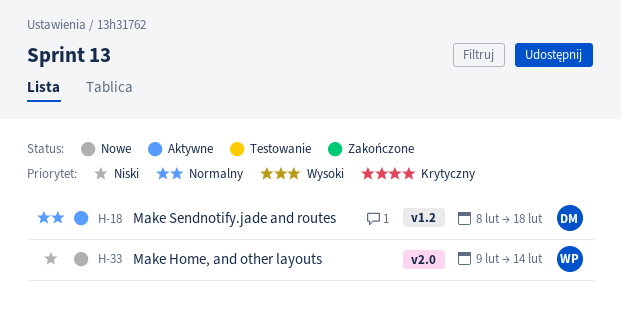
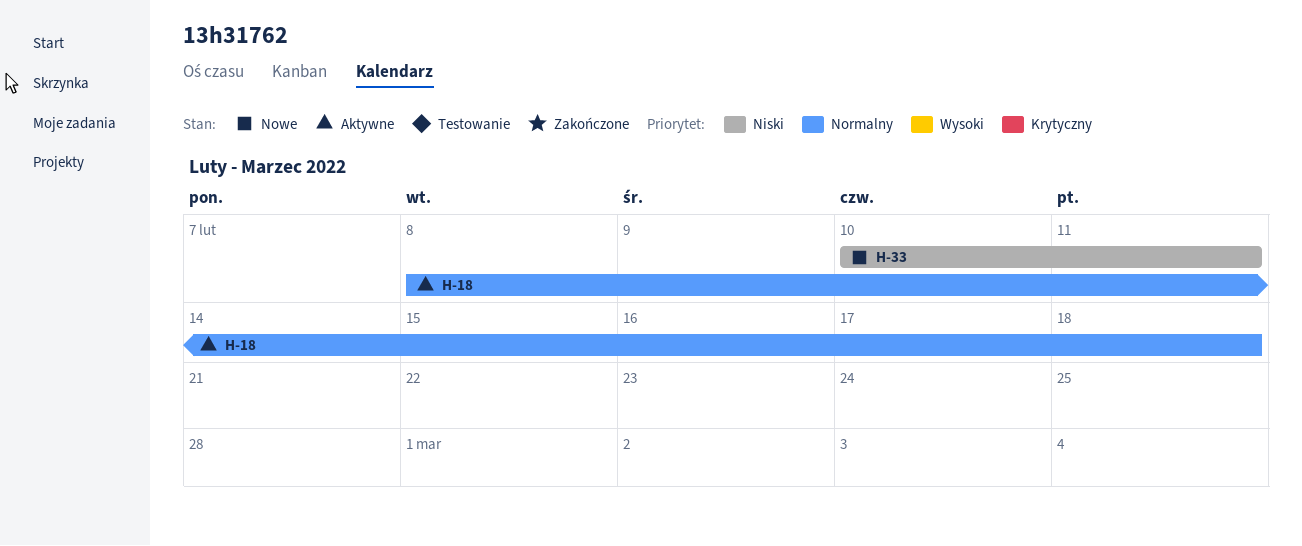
H-33, start: Feb 9 -> Feb 10
H-33, due: Feb 14 -> Feb 11

